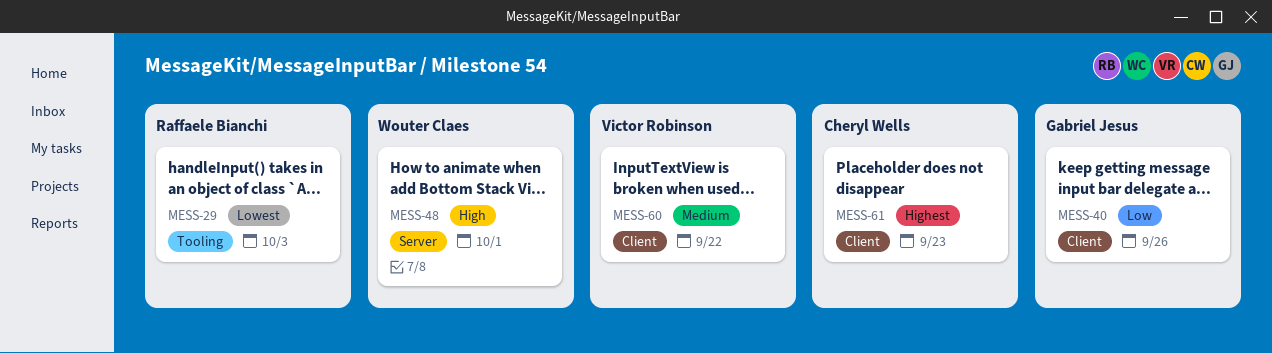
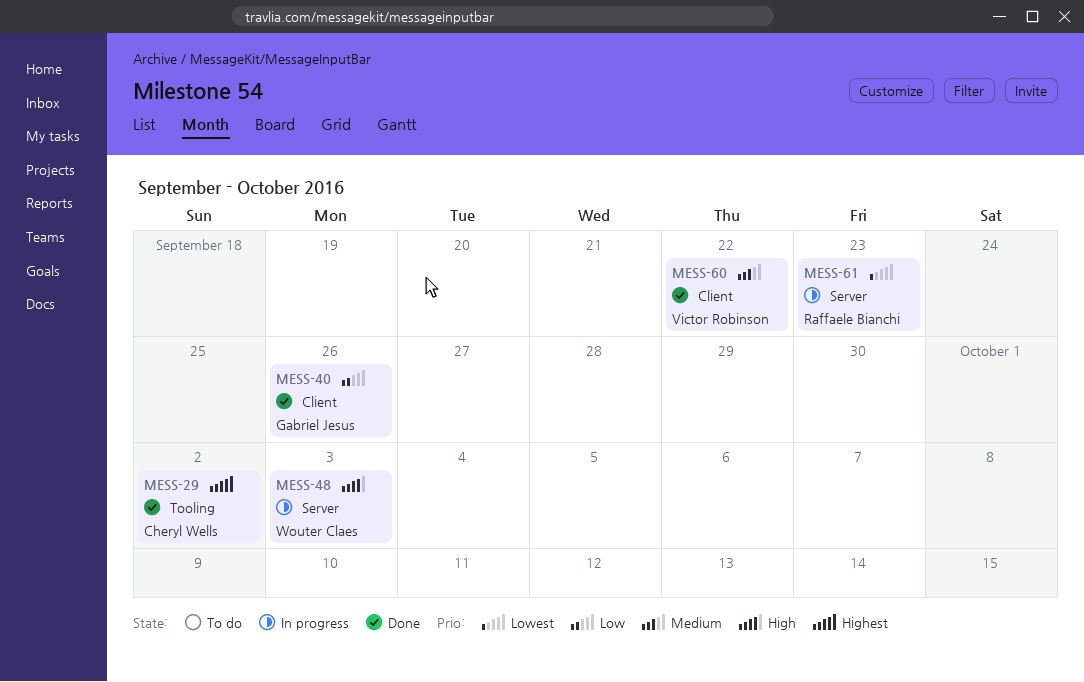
MESS-29, owner: Raffaele Bianchi -> Cheryl Wells
MESS-29, priority: Lowest -> Highest
MESS-29, due: Oct 3 -> Oct 2
MESS-48, due: Oct 1 -> Oct 3
MESS-61, owner: Cheryl Wells -> Raffaele Bianchi
MESS-61, priority: Highest -> Lowest
MESS-61, label: Client -> Server

